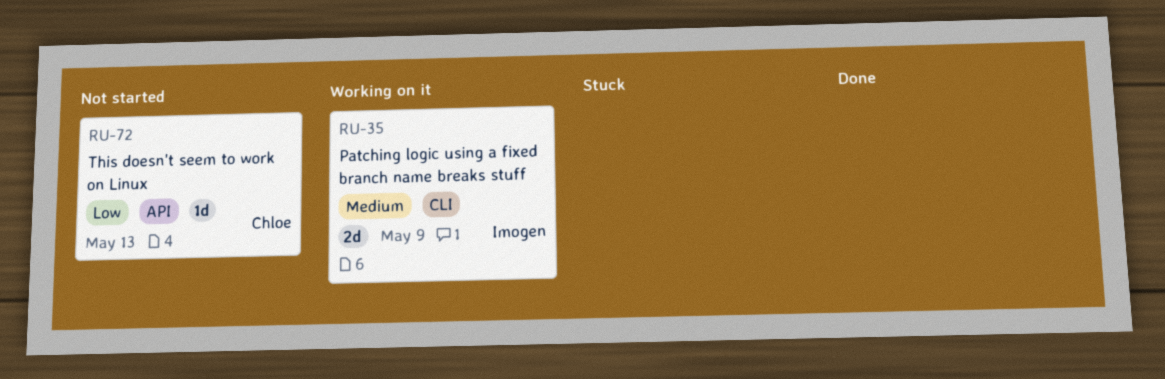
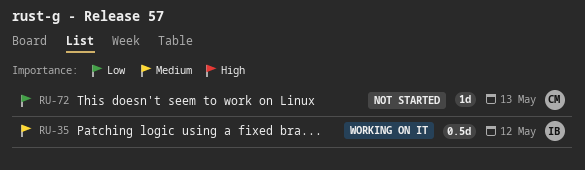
RU-35, estimate: 2d -> 0.5d
RU-35, due: May 9 -> May 12

